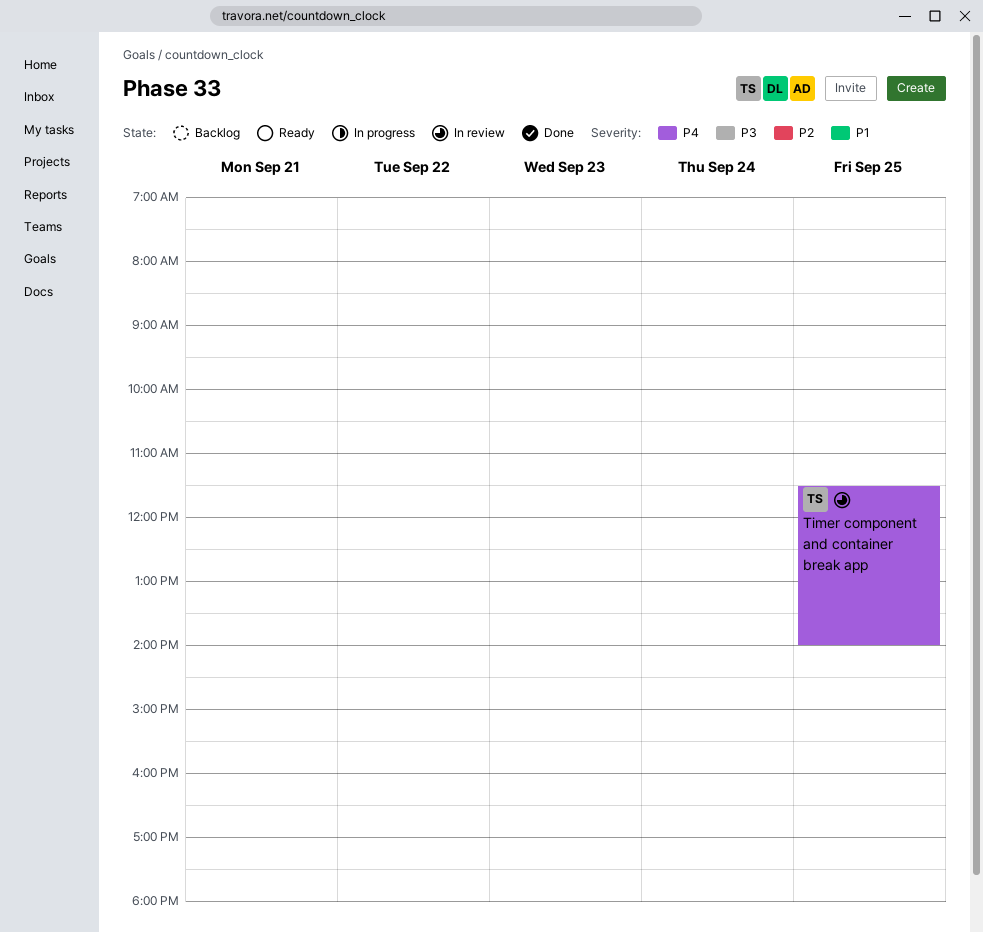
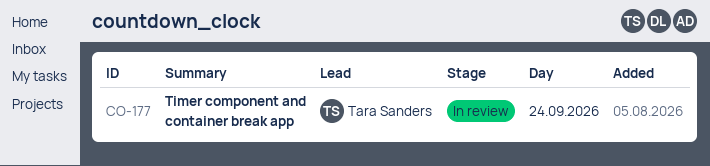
Timer component and container break app, day: Sep 25 -> Sep 24

